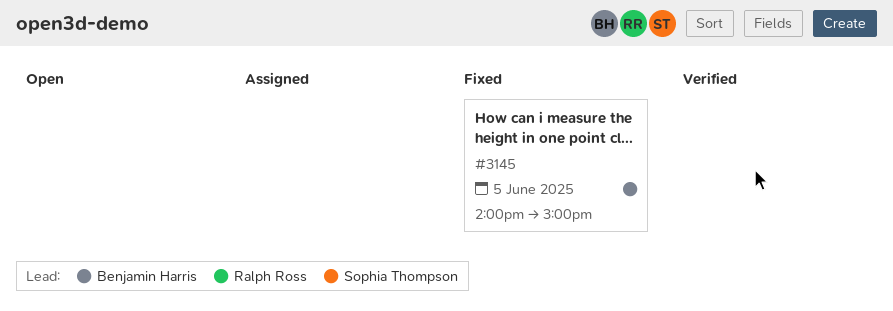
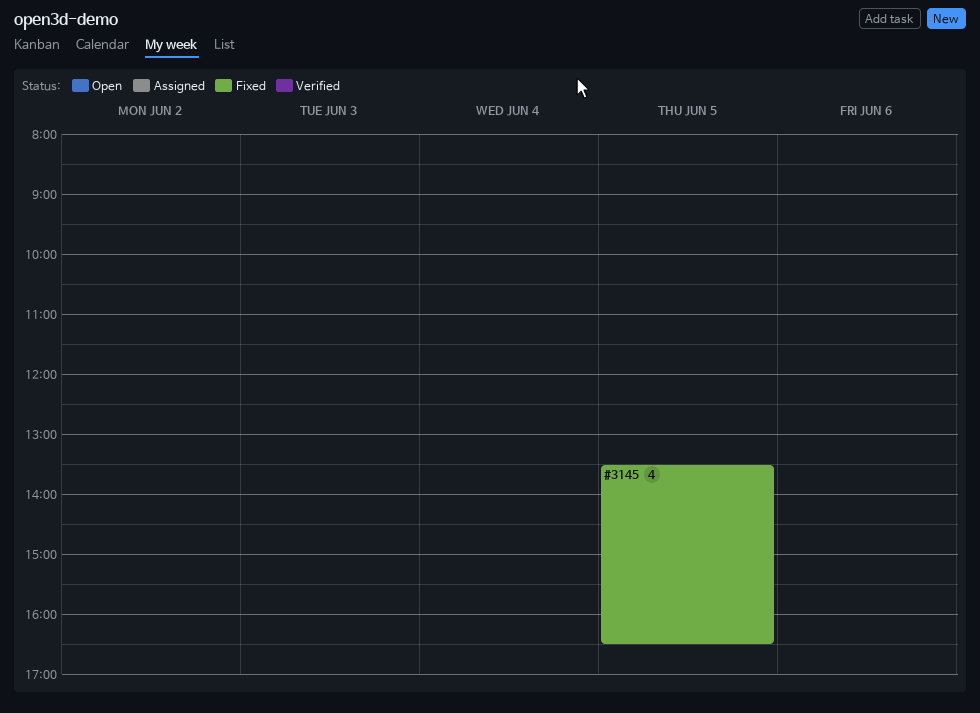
#3145, begins: 14:00 -> 13:30
#3145, ends: 15:00 -> 16:30

